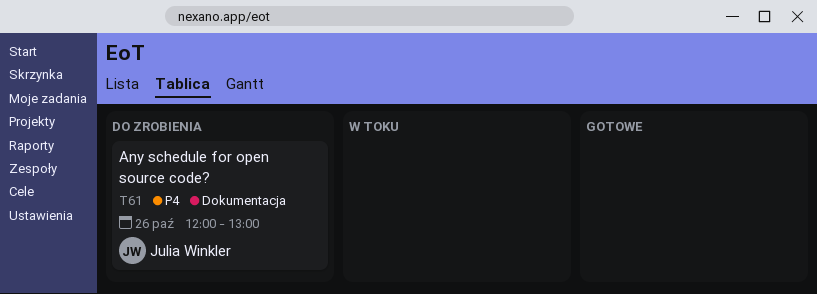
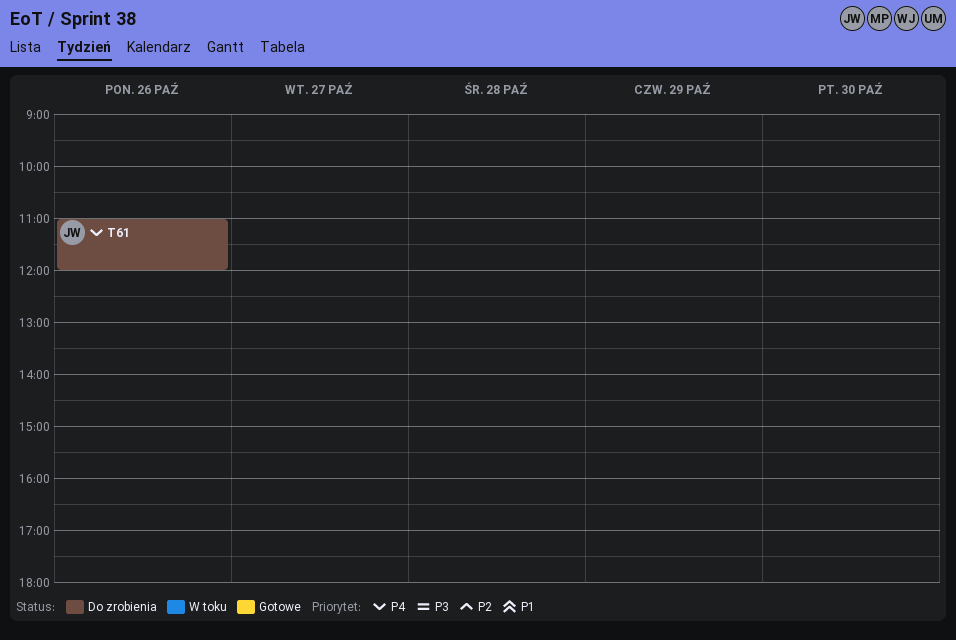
T61, begins: 12:00 -> 11:00
T61, ends: 13:00 -> 12:00

